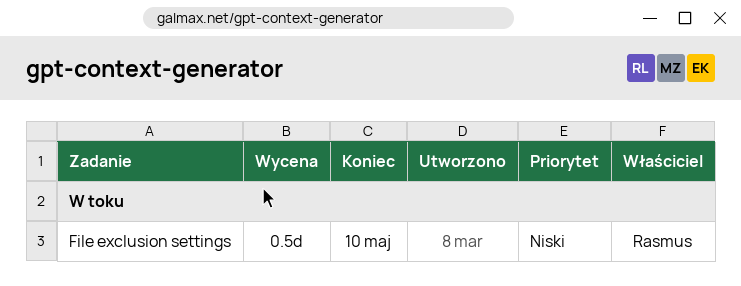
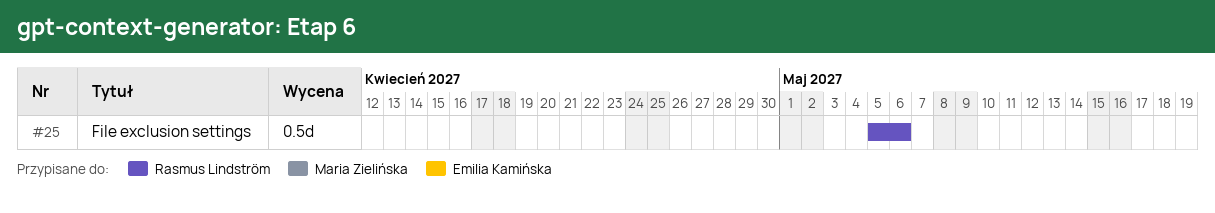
File exclusion settings, due: May 10 -> May 6

